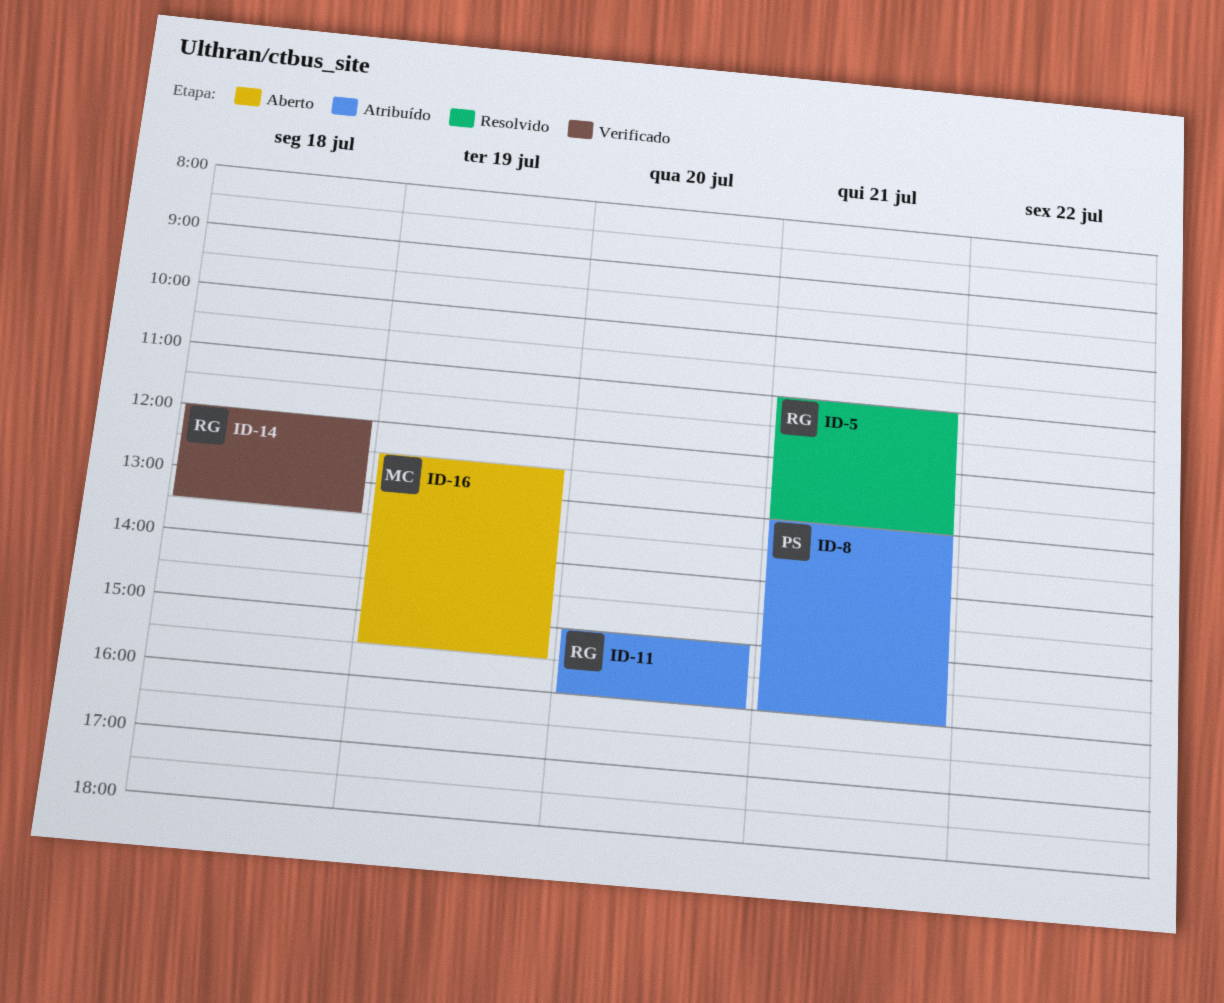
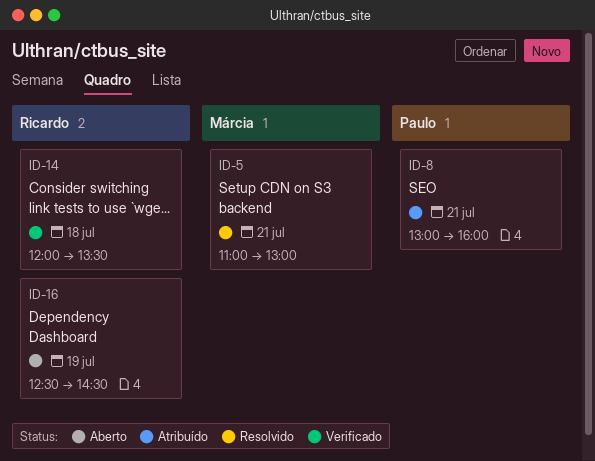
ID-5, owner: Ricardo -> Márcia
ID-11: present -> none
ID-16, owner: Márcia -> Ricardo
ID-16, ends: 15:30 -> 14:30

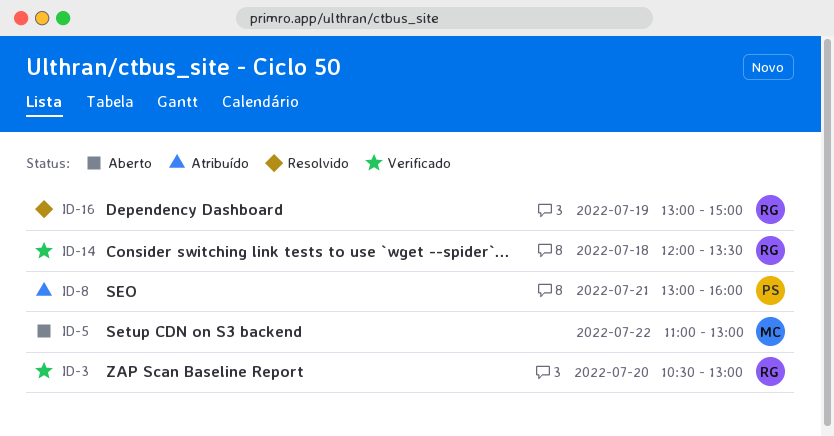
ID-3: none -> present
ID-5, status: Resolvido -> Aberto
ID-5, day: Jul 21 -> Jul 22
ID-16, status: Aberto -> Resolvido
ID-16, begins: 12:30 -> 13:00
ID-16, ends: 14:30 -> 15:00

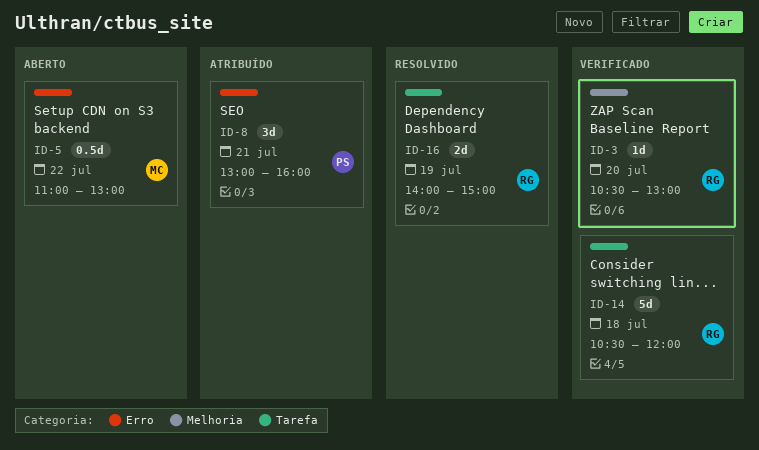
ID-14, begins: 12:00 -> 10:30
ID-14, ends: 13:30 -> 12:00
ID-16, begins: 13:00 -> 14:00

